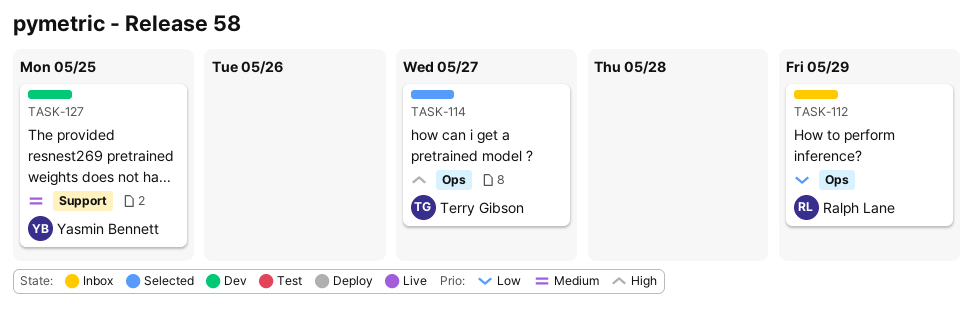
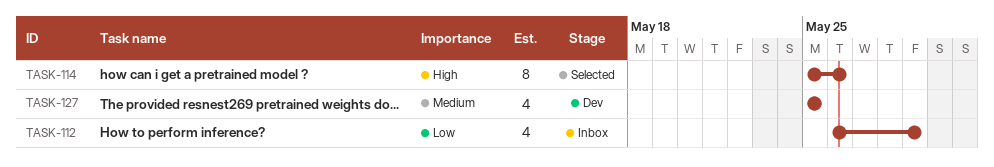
TASK-114, due: May 27 -> May 26

